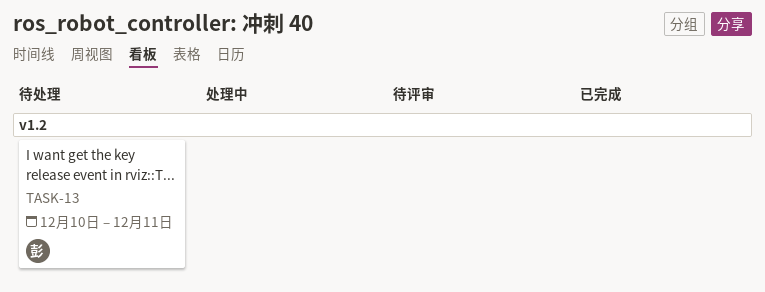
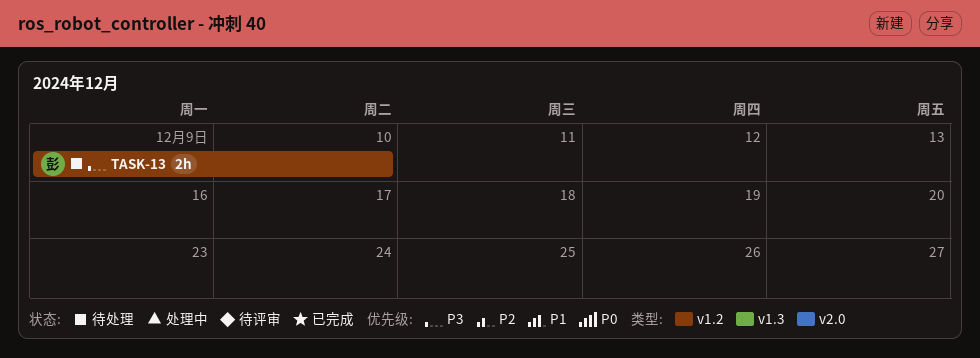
TASK-13, start: Dec 10 -> Dec 9
TASK-13, due: Dec 11 -> Dec 10

